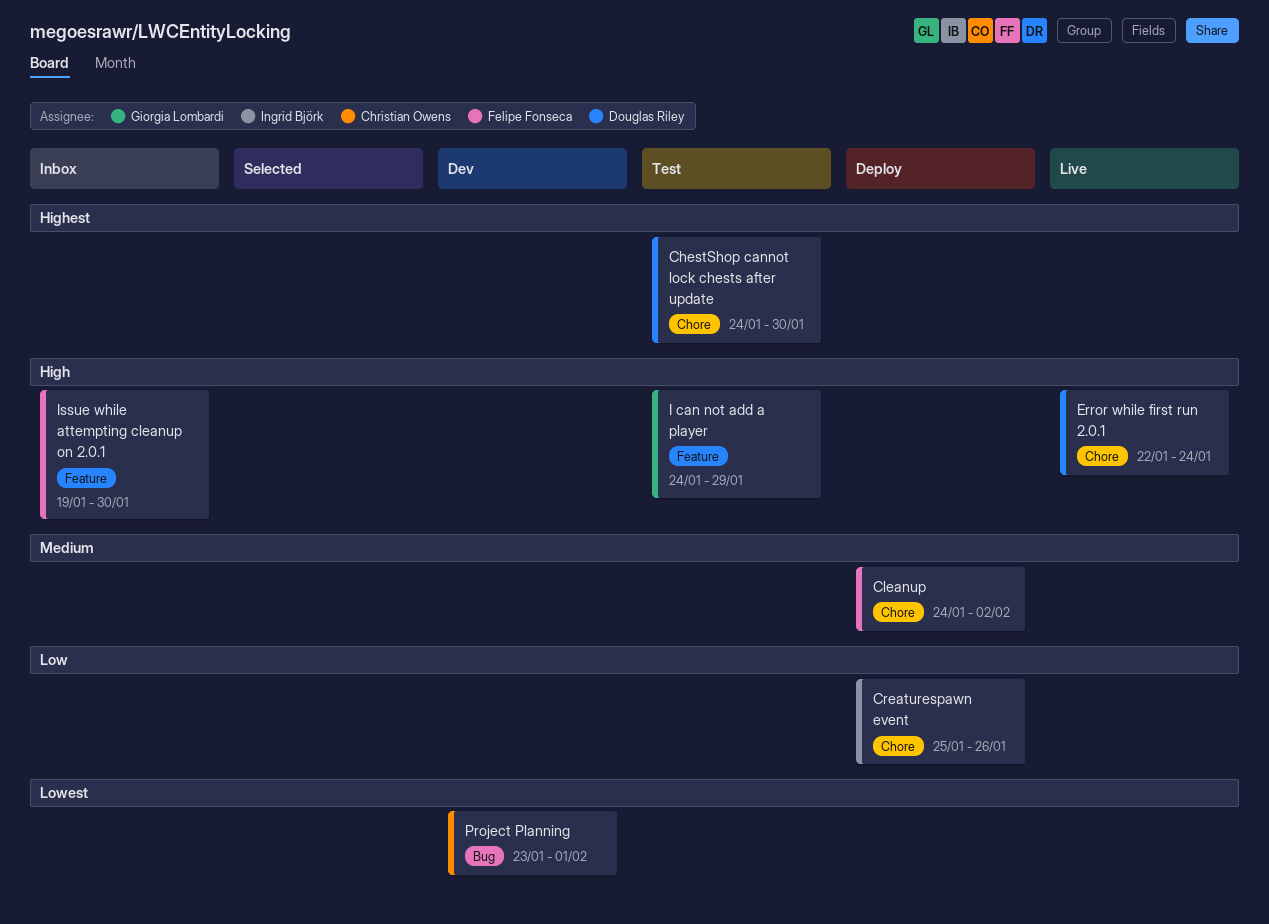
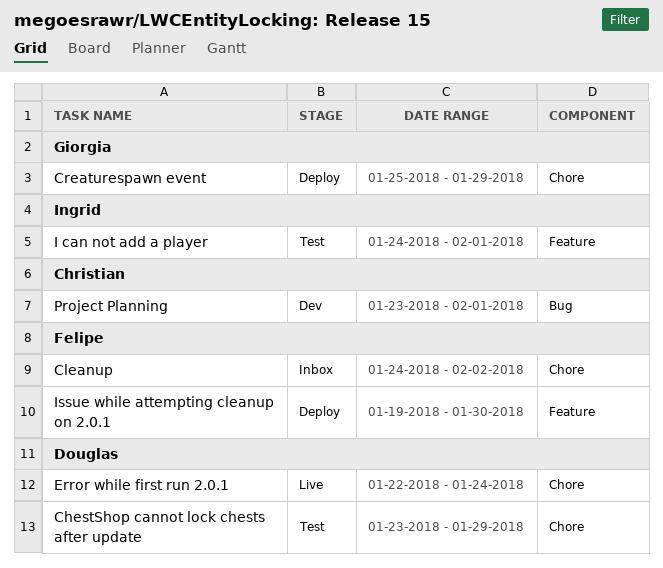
ChestShop cannot lock chests after update, start: Jan 24 -> Jan 23
ChestShop cannot lock chests after update, due: Jan 30 -> Jan 29
Cleanup, status: Deploy -> Inbox
Creaturespawn event, owner: Ingrid Björk -> Giorgia Lombardi
Creaturespawn event, due: Jan 26 -> Jan 29
I can not add a player, owner: Giorgia Lombardi -> Ingrid Björk
I can not add a player, due: Jan 29 -> Feb 1
Issue while attempting cleanup on 2.0.1, status: Inbox -> Deploy

